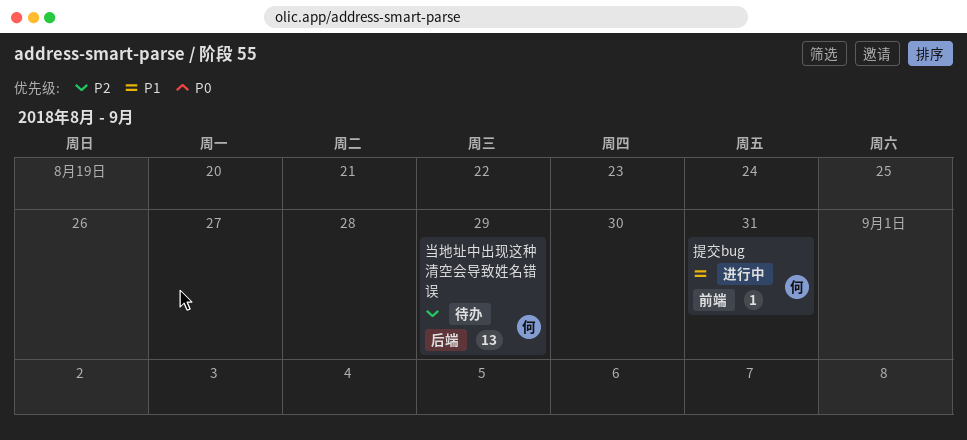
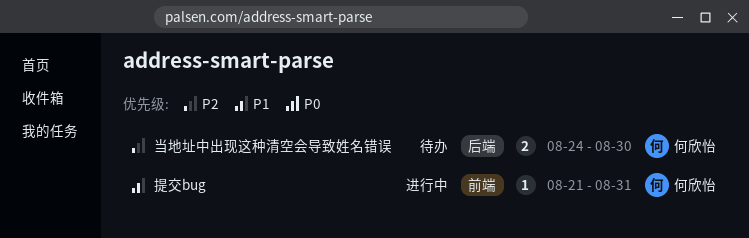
当地址中出现这种清空会导致姓名错误, estimate: 13 -> 2
当地址中出现这种清空会导致姓名错误, due: Aug 29 -> Aug 30

